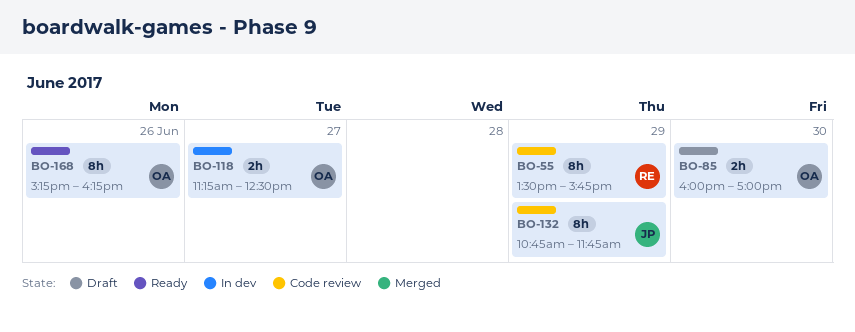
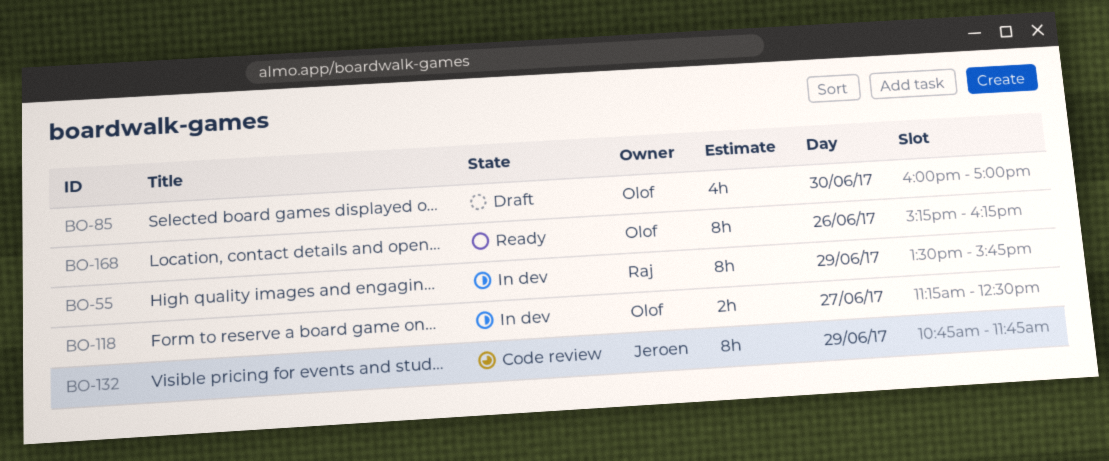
BO-55, status: Code review -> In dev
BO-85, estimate: 2h -> 4h

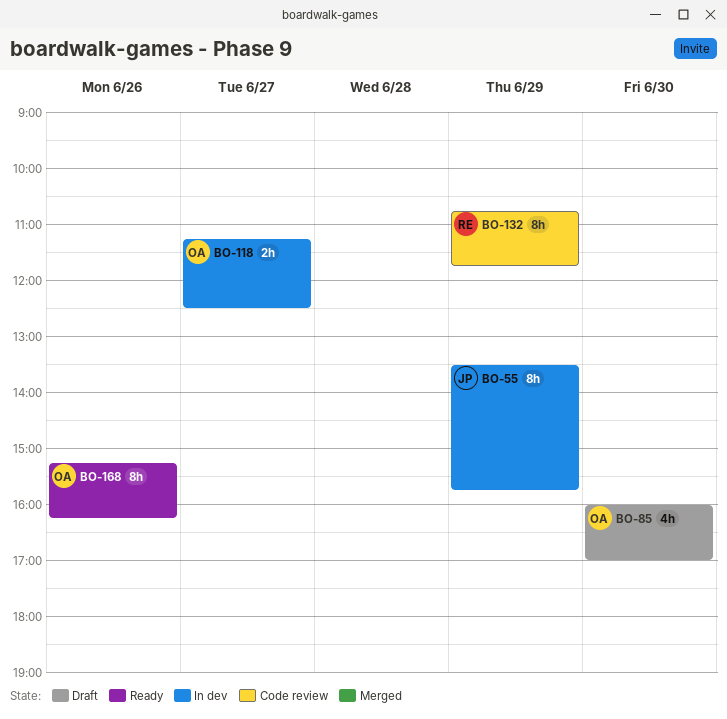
BO-55, owner: Raj -> Jeroen
BO-132, owner: Jeroen -> Raj

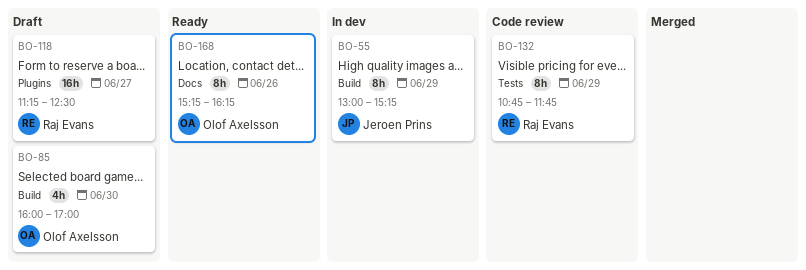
BO-55, begins: 13:30 -> 13:00
BO-55, ends: 15:45 -> 15:15
BO-118, status: In dev -> Draft
BO-118, owner: Olof Axelsson -> Raj Evans
BO-118, estimate: 2h -> 16h

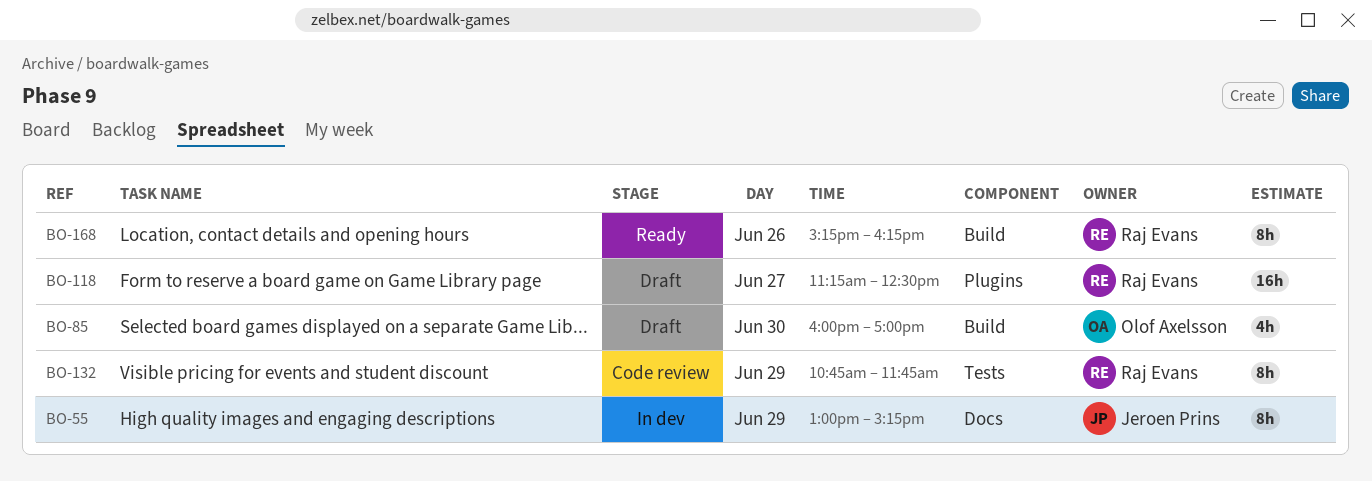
BO-55, label: Build -> Docs
BO-168, owner: Olof Axelsson -> Raj Evans
BO-168, label: Docs -> Build

